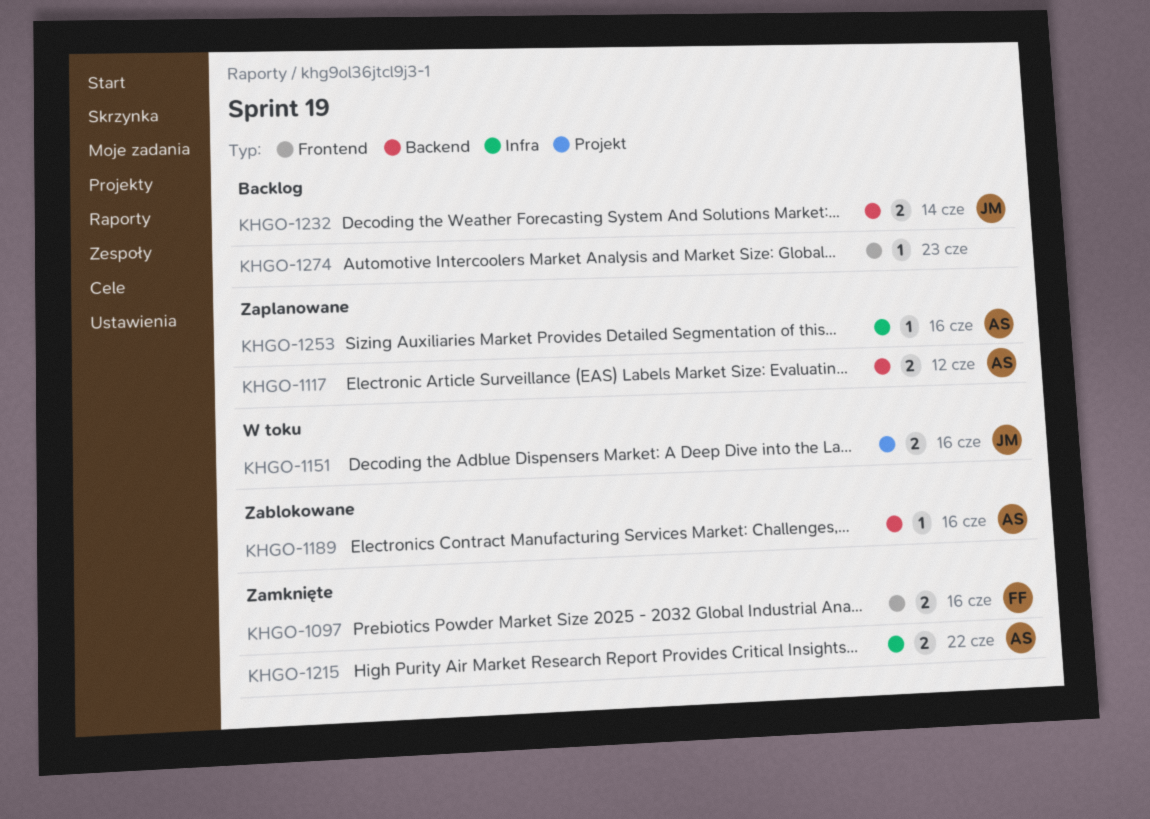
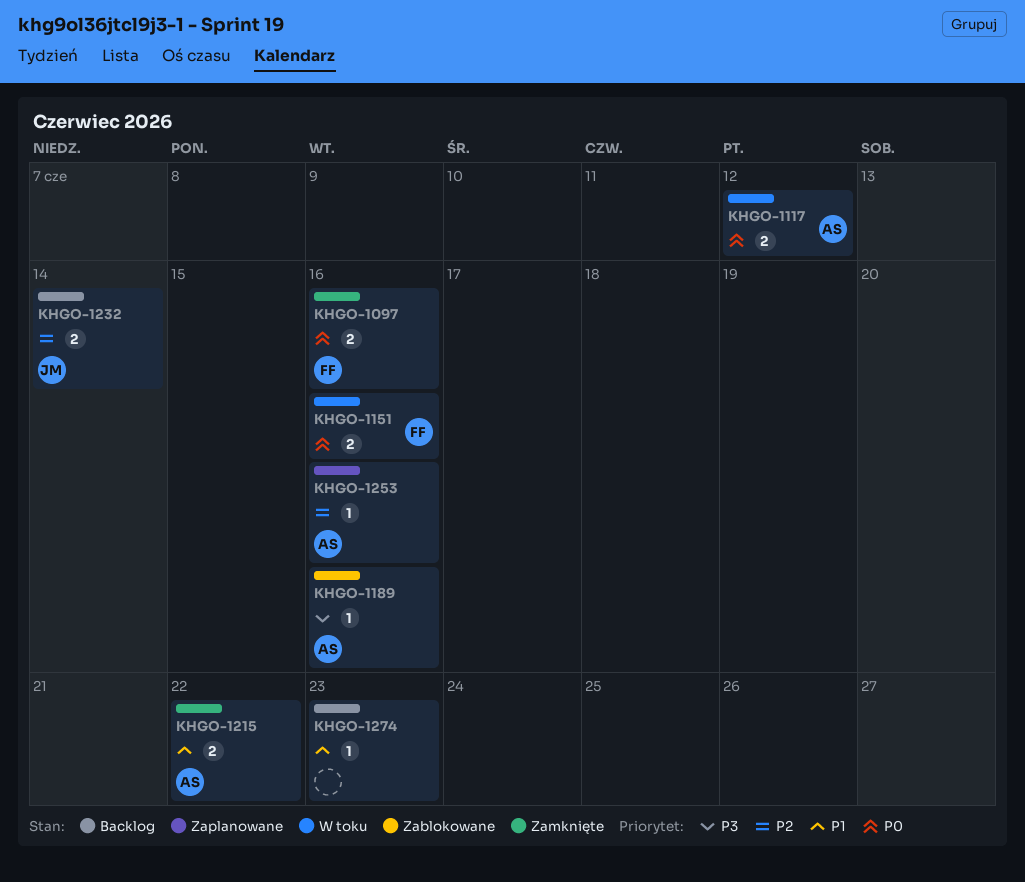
KHGO-1117, status: Zaplanowane -> W toku
KHGO-1151, owner: JM -> FF

